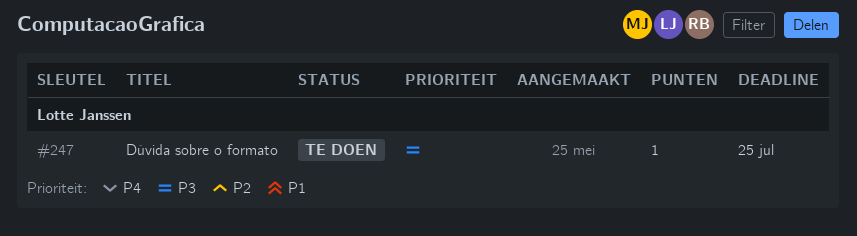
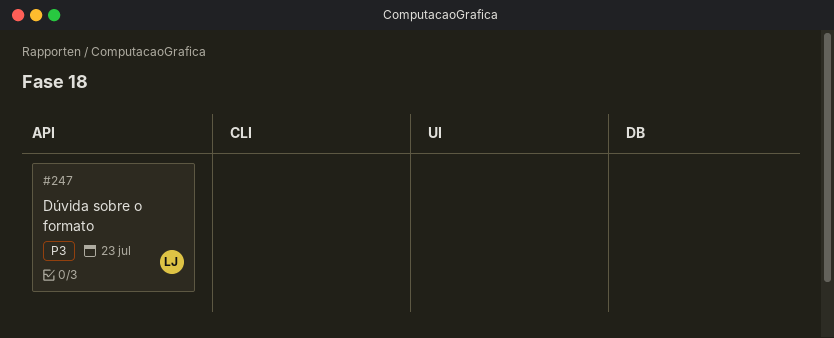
#247, due: Jul 25 -> Jul 23

